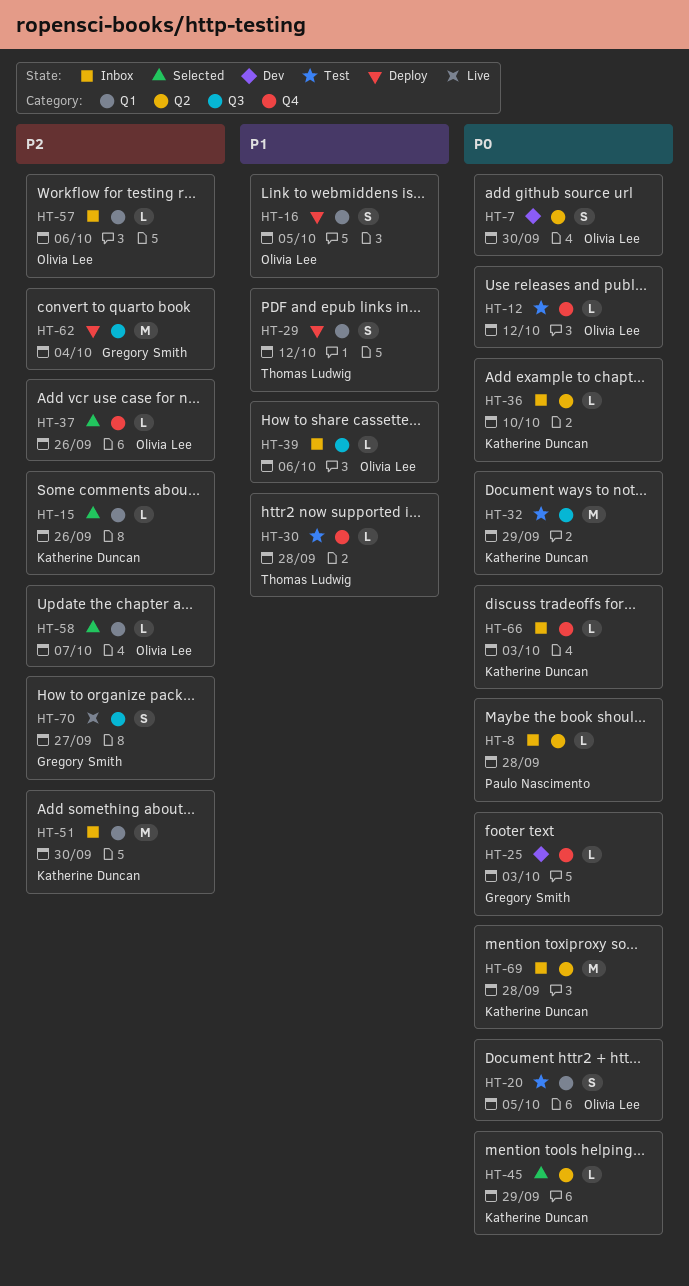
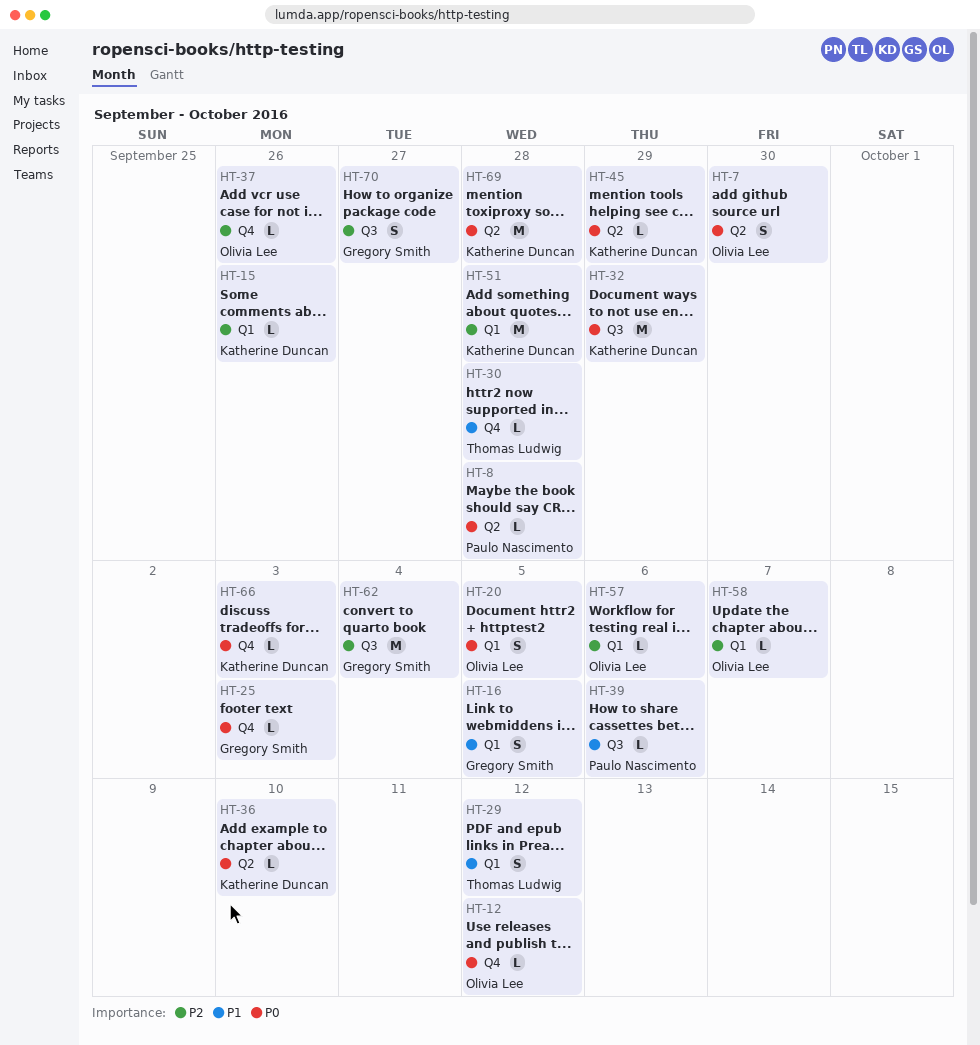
HT-16, owner: Olivia Lee -> Gregory Smith
HT-39, owner: Olivia Lee -> Paulo Nascimento
HT-51, due: Sep 30 -> Sep 28

